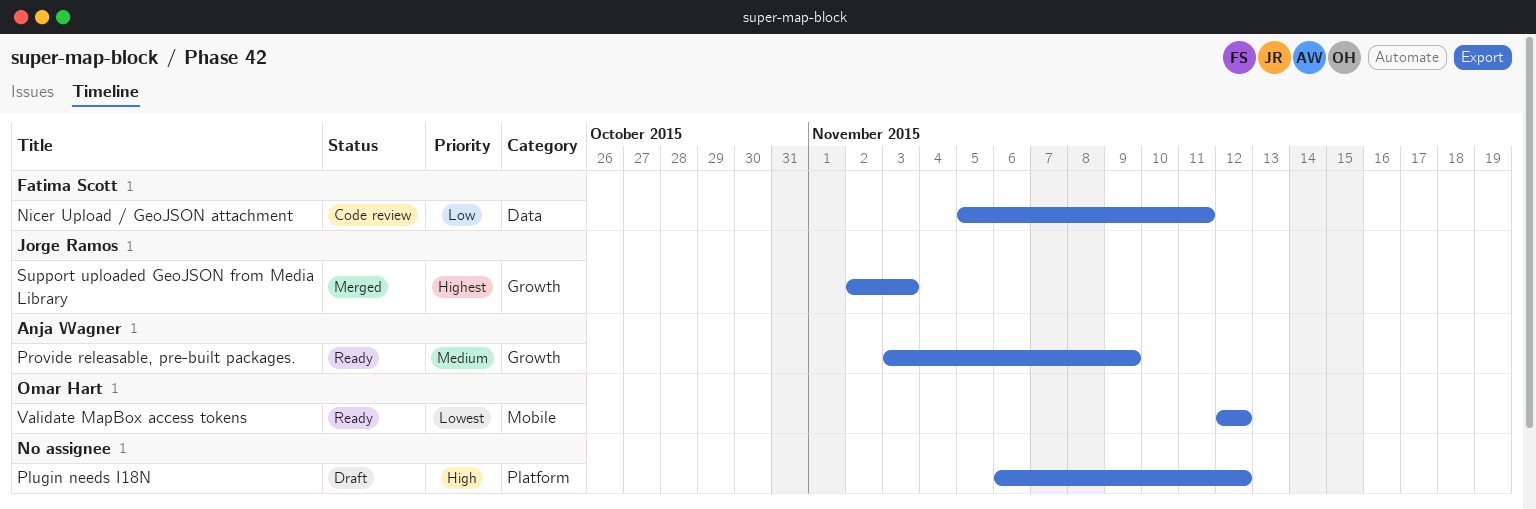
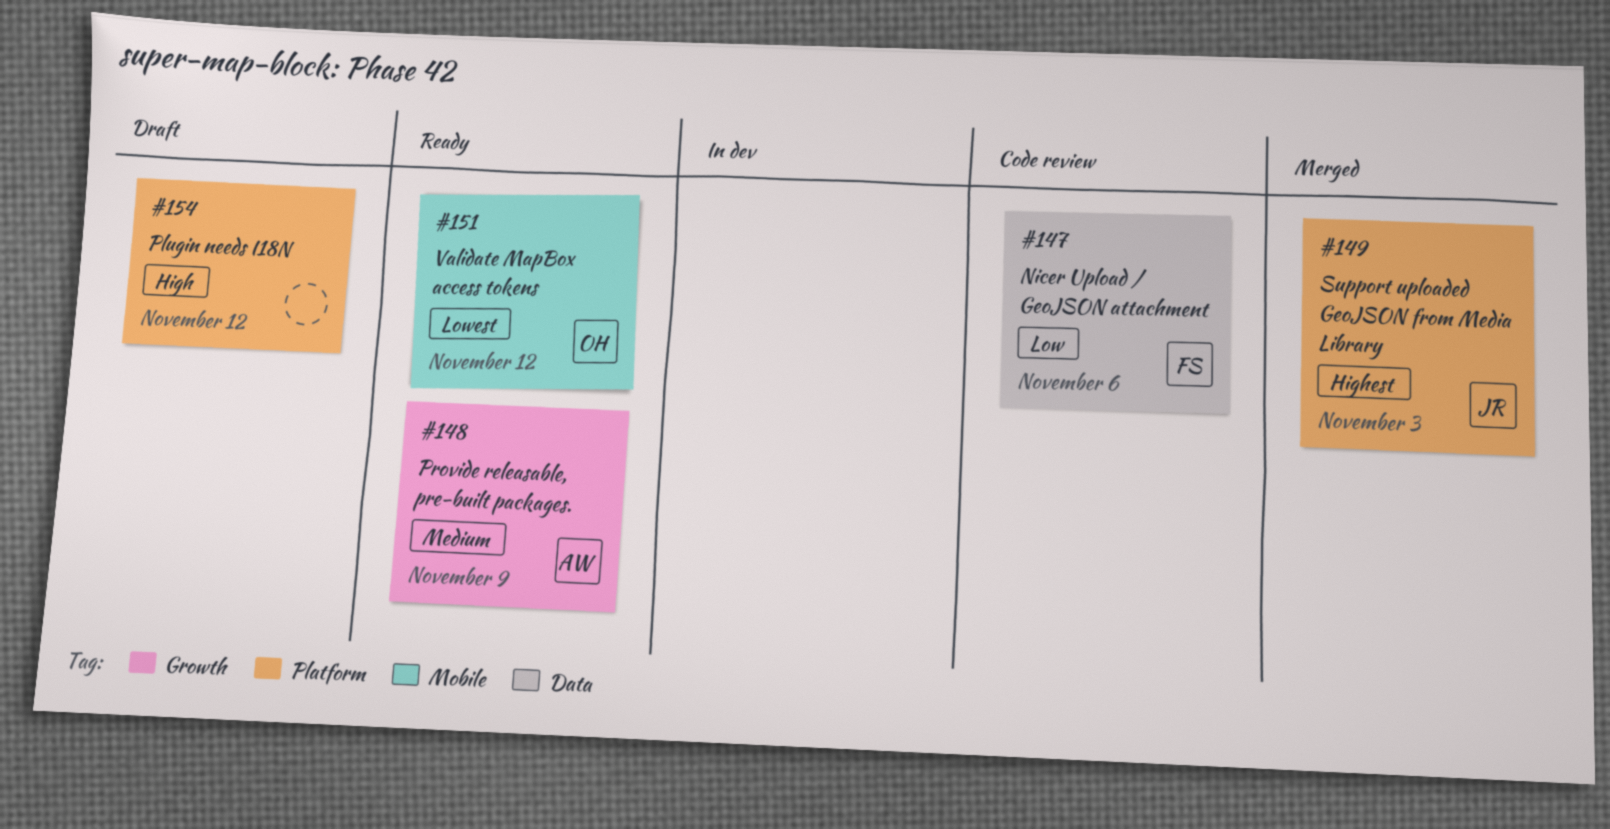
Nicer Upload / GeoJSON attachment, due: Nov 11 -> Nov 6
Support uploaded GeoJSON from Media Library, label: Growth -> Platform

